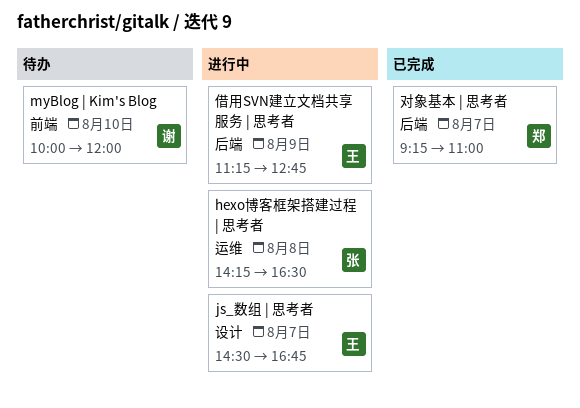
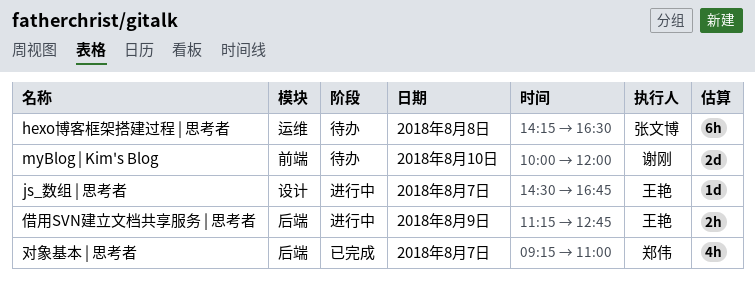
hexo博客框架搭建过程 | 思考者, status: 进行中 -> 待办

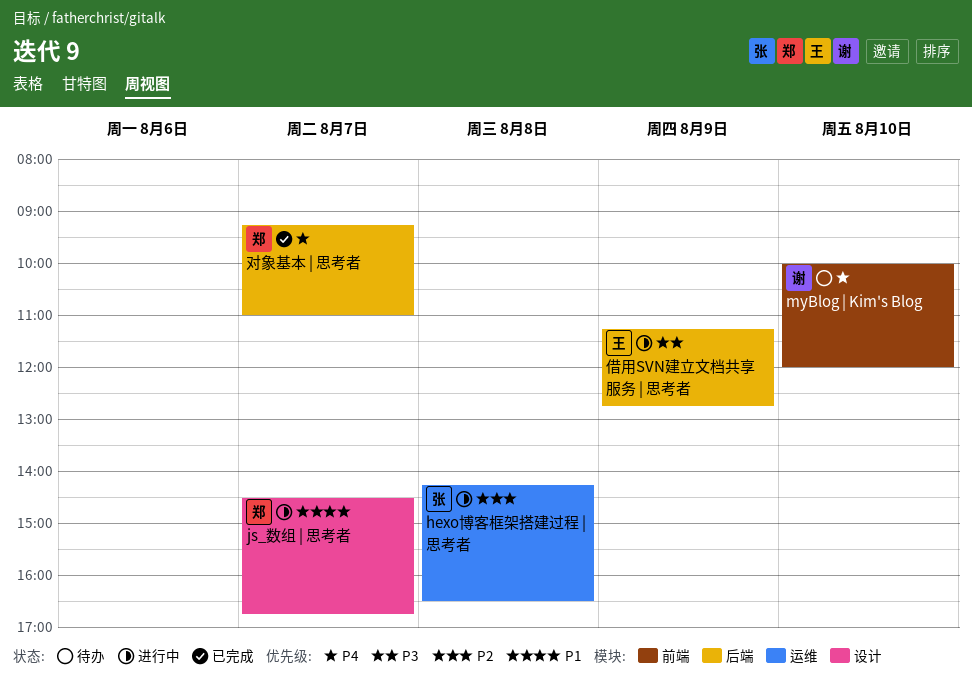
hexo博客框架搭建过程 | 思考者, status: 待办 -> 进行中
js_数组 | 思考者, owner: 王艳 -> 郑伟

